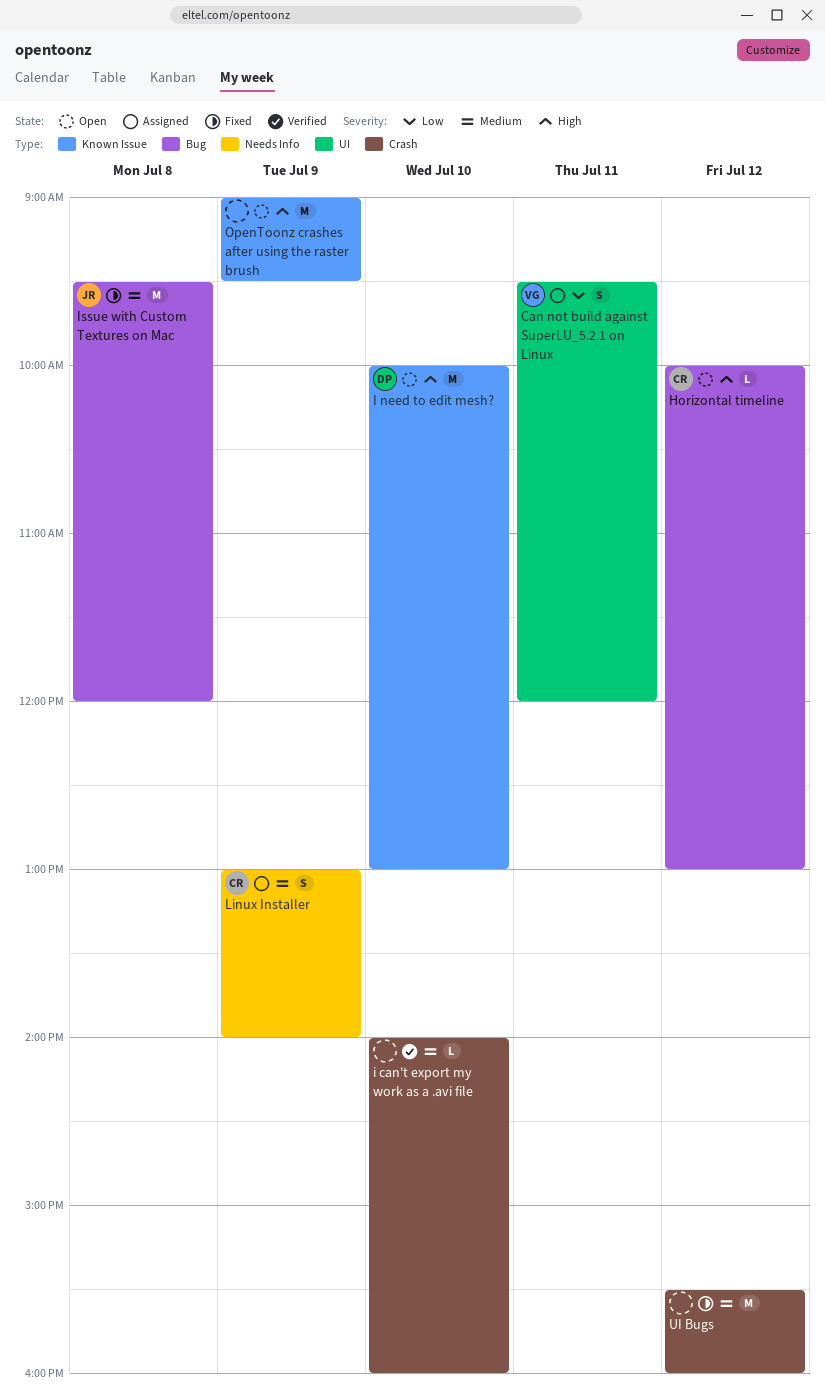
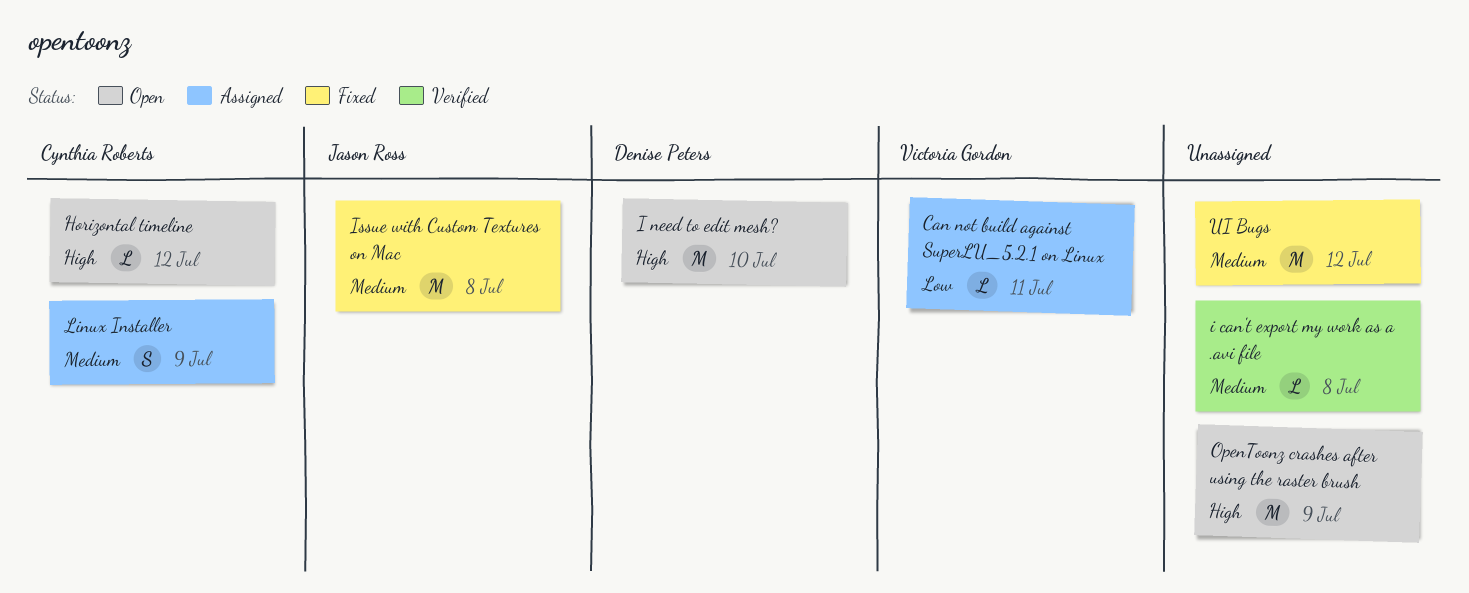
Can not build against SuperLU_5.2.1 on Linux, estimate: S -> L
i can't export my work as a .avi file, day: Jul 10 -> Jul 8

